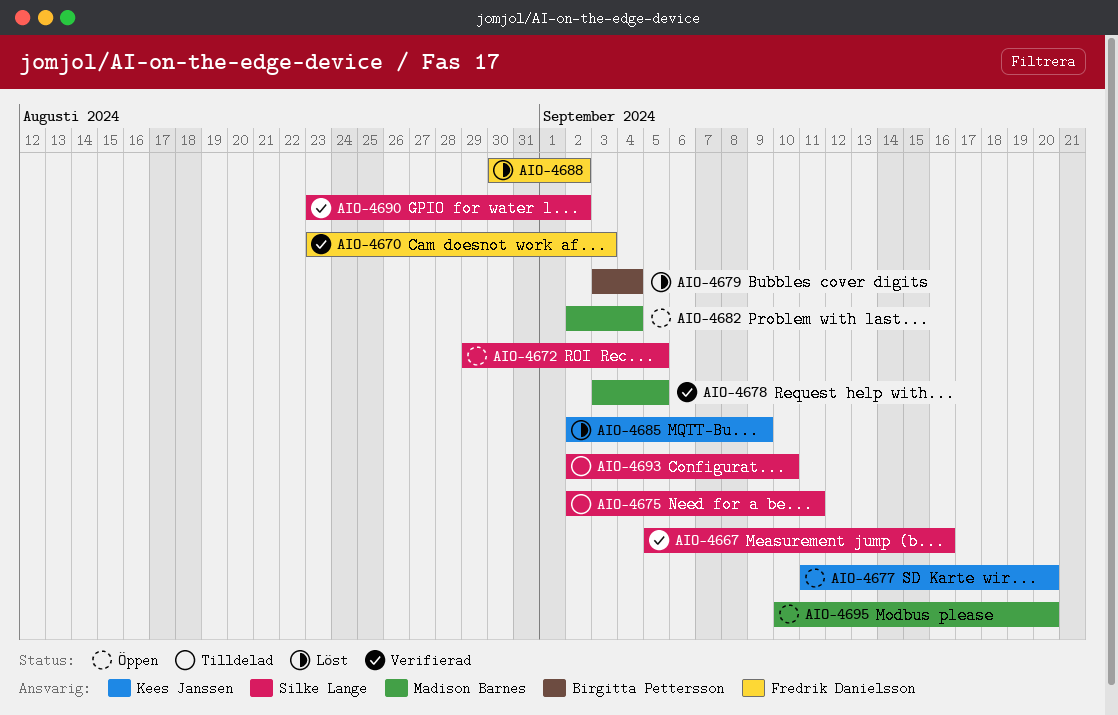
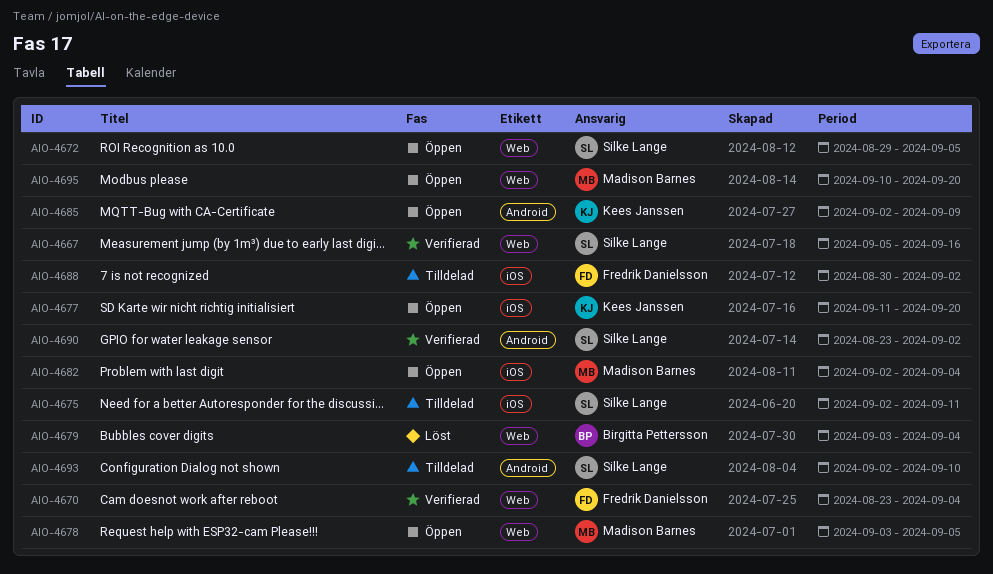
AIO-4670, due: Sep 3 -> Sep 4
AIO-4678, status: Verifierad -> Öppen
AIO-4685, status: Löst -> Öppen
AIO-4688, status: Löst -> Tilldelad

